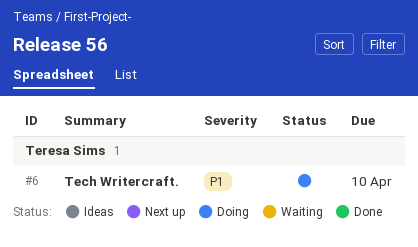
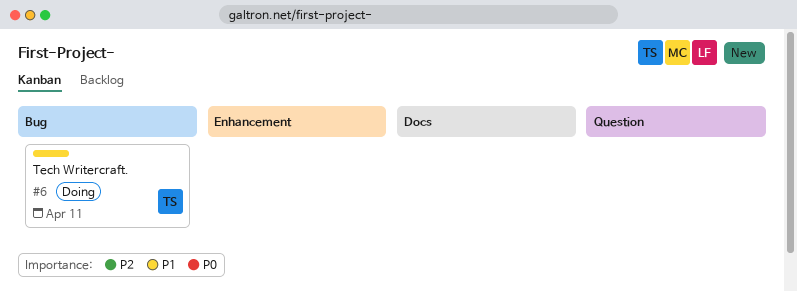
#6, due: Apr 10 -> Apr 11

